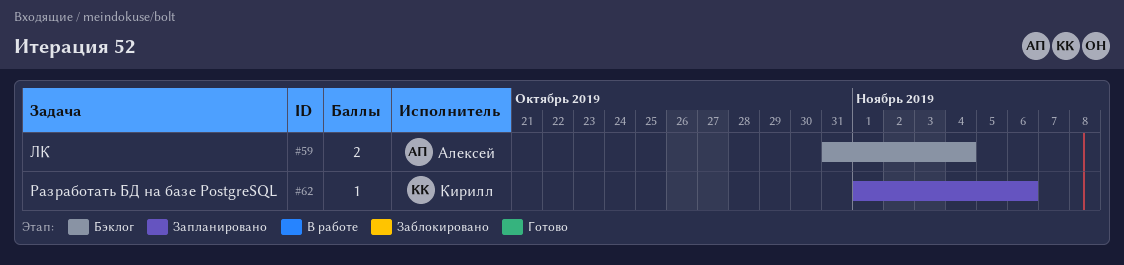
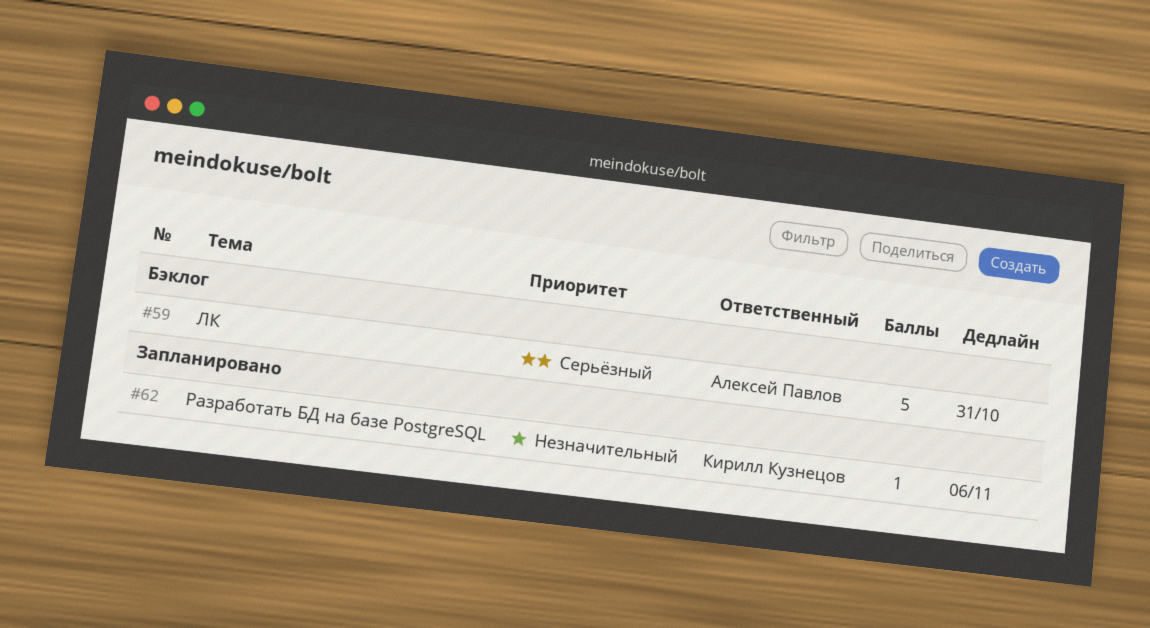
#59, estimate: 2 -> 5
#59, due: Nov 4 -> Oct 31

